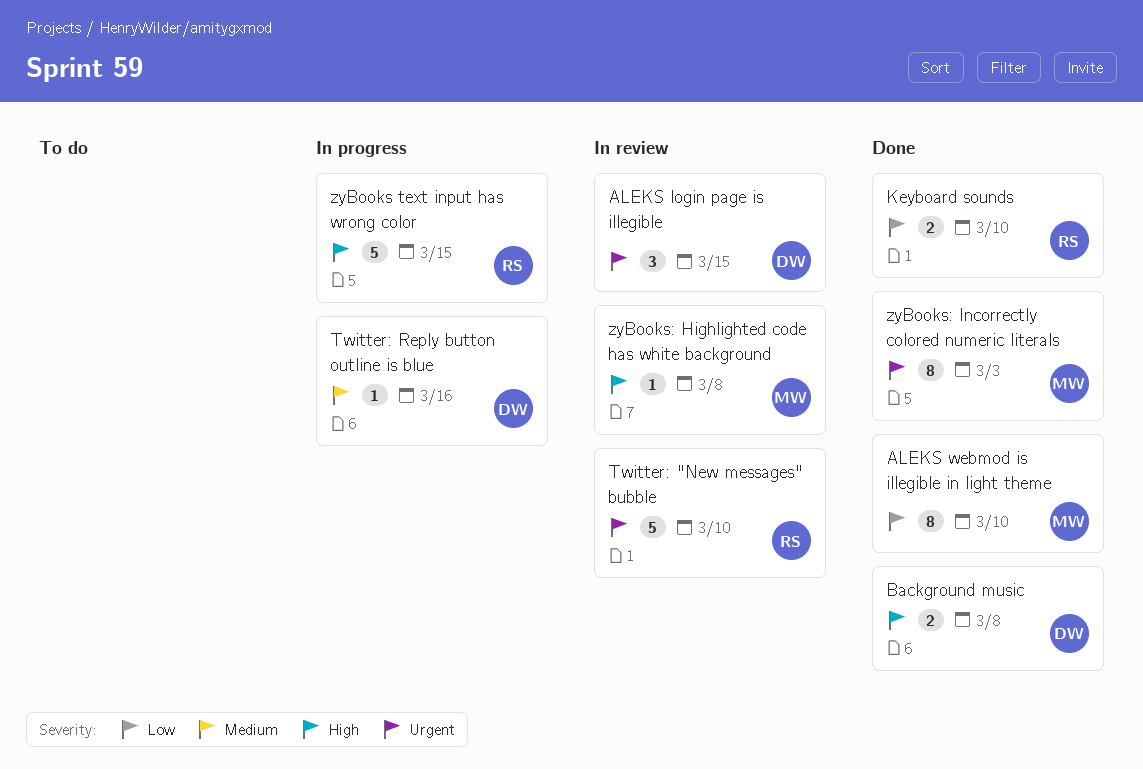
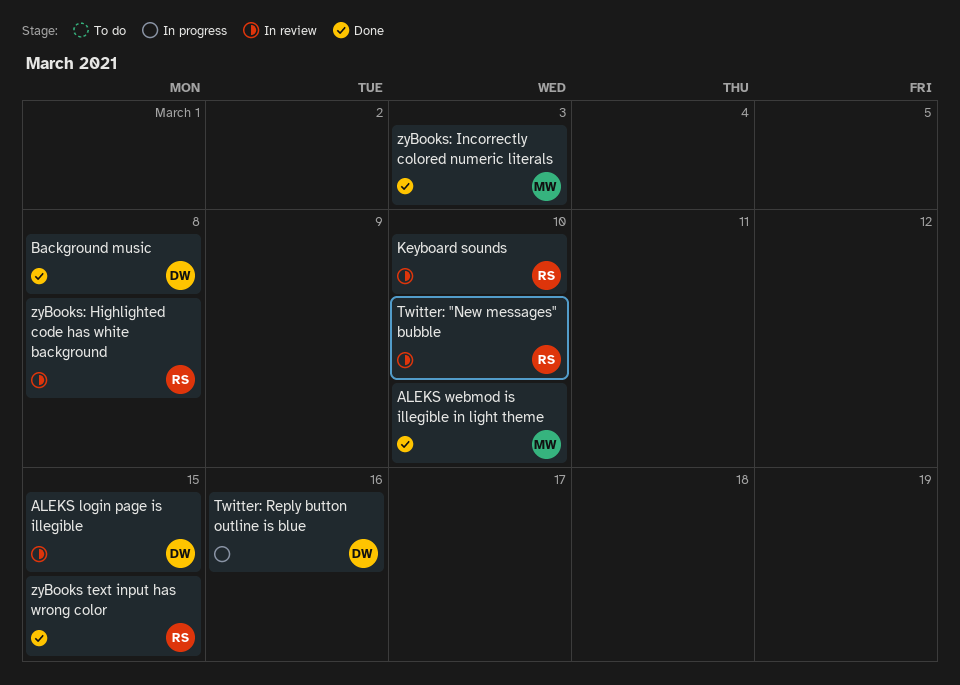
Keyboard sounds, status: Done -> In review
zyBooks text input has wrong color, status: In progress -> Done
zyBooks: Highlighted code has white background, owner: MW -> RS

